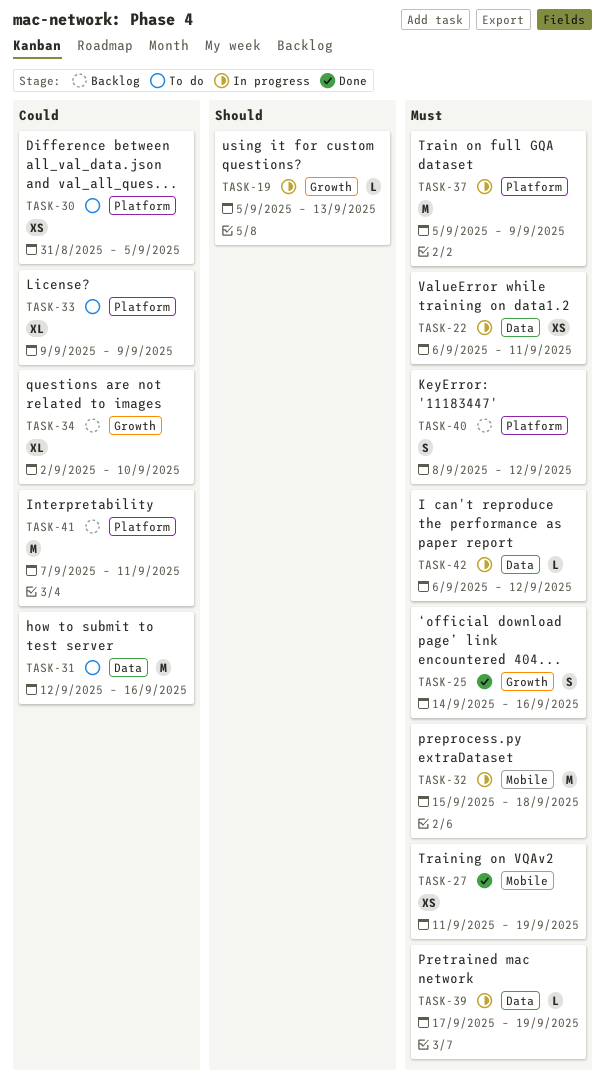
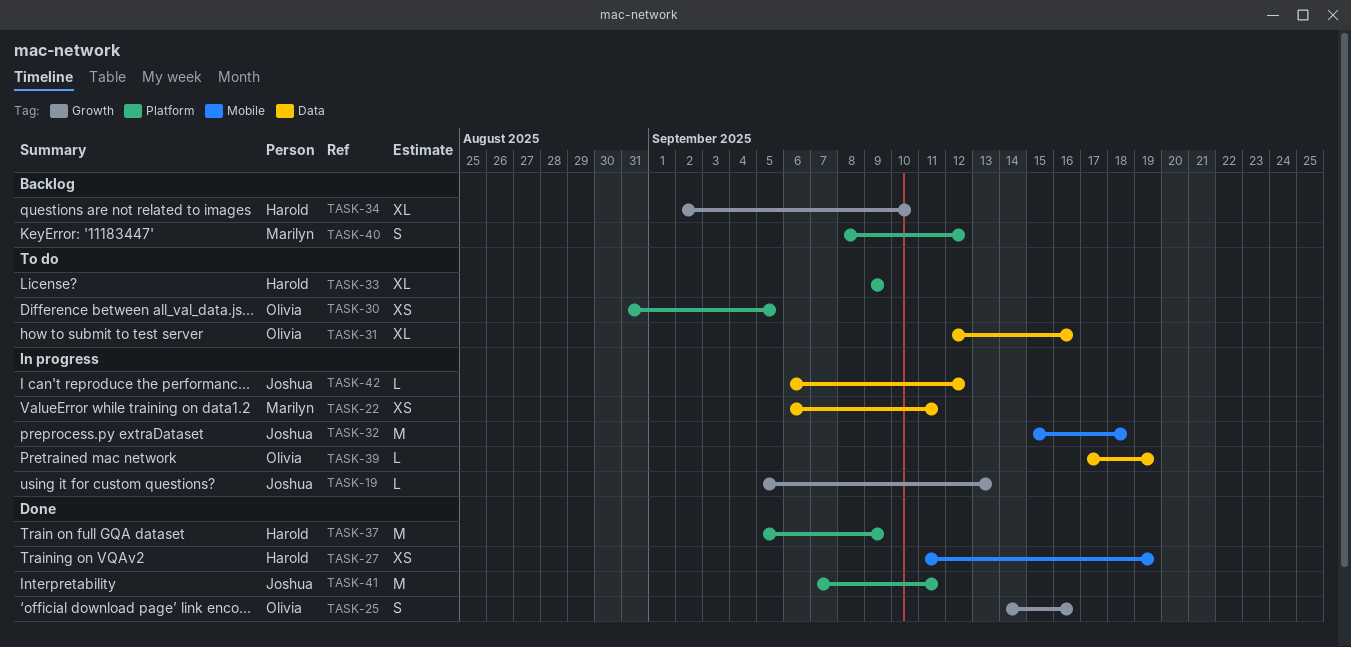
TASK-31, estimate: M -> XL
TASK-37, status: In progress -> Done
TASK-41, status: Backlog -> Done

